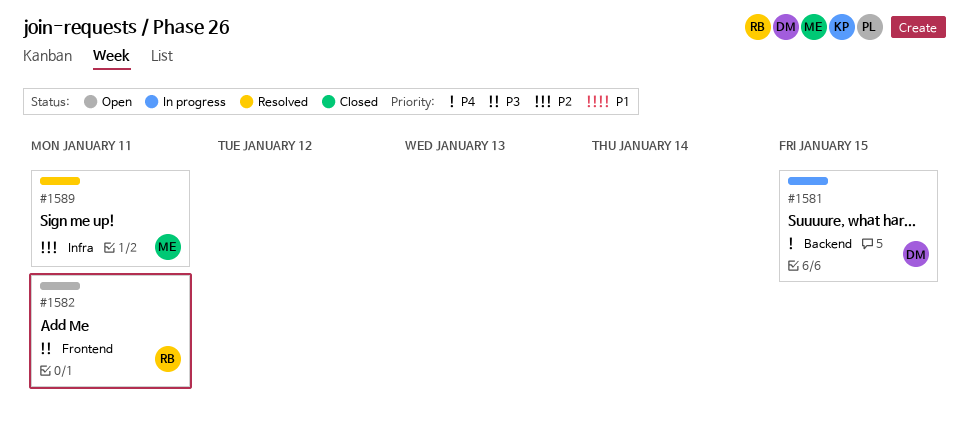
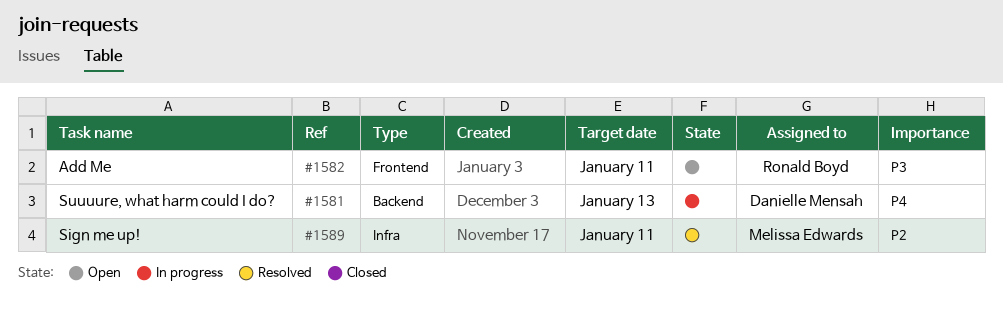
#1581, due: Jan 15 -> Jan 13

